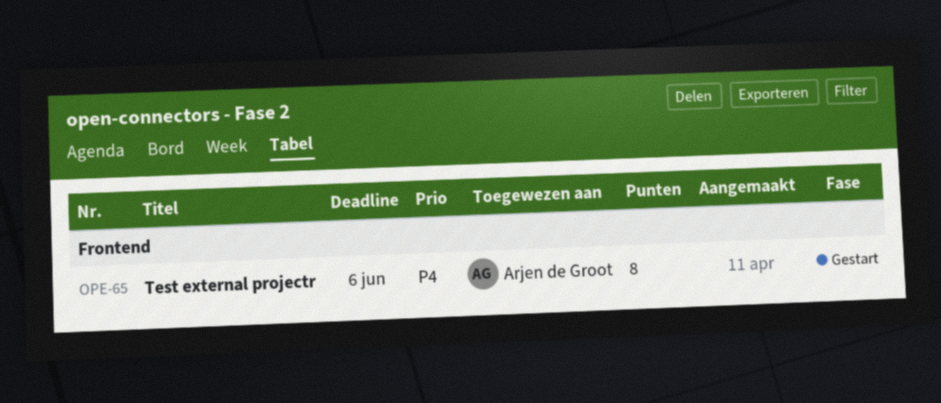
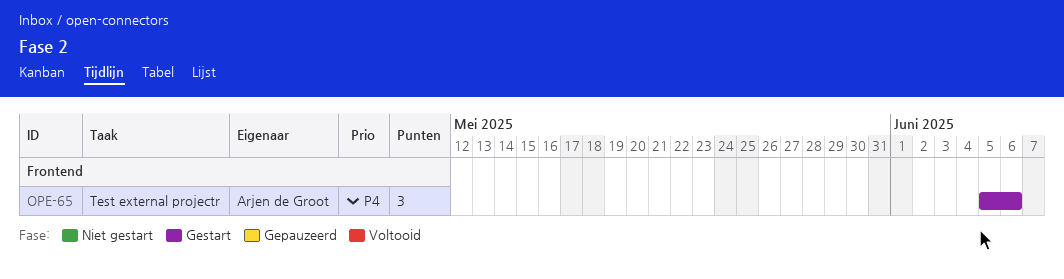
OPE-65, estimate: 8 -> 3

